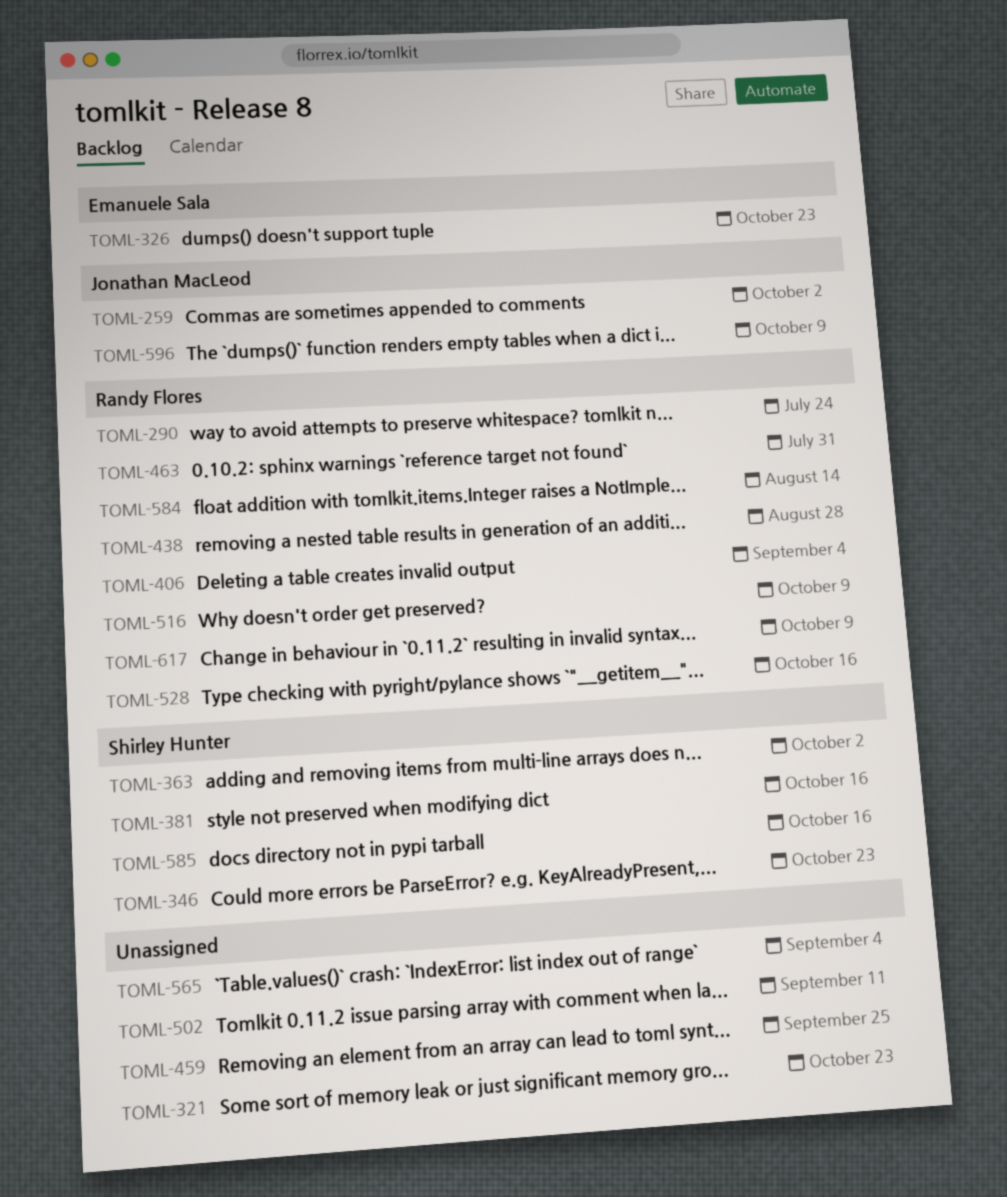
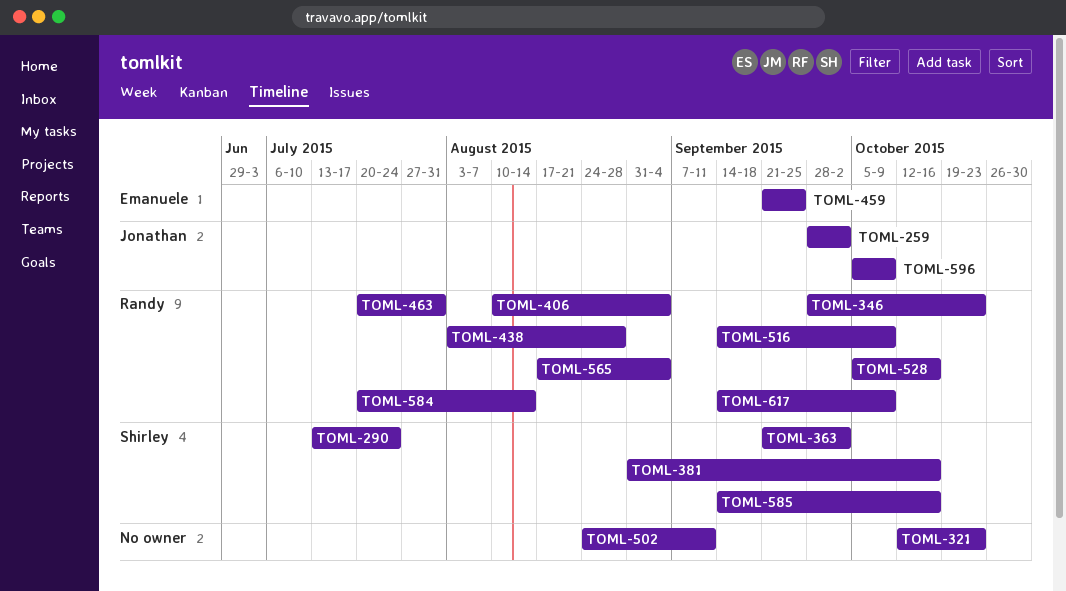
TOML-290, owner: Randy Flores -> Shirley Hunter
TOML-326: present -> none
TOML-346, owner: Shirley Hunter -> Randy Flores
TOML-459, owner: none -> Emanuele Sala
TOML-565, owner: none -> Randy Flores

